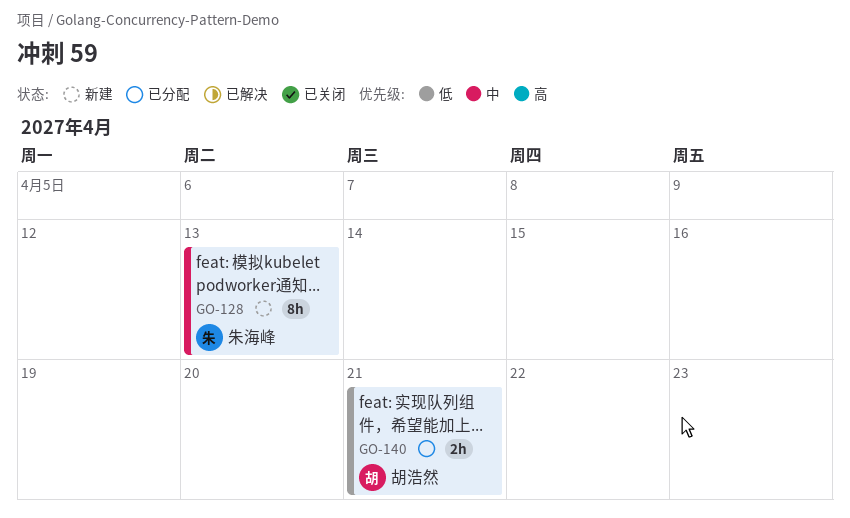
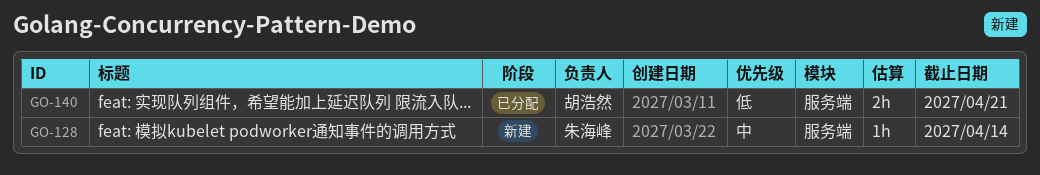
GO-128, estimate: 8h -> 1h
GO-128, due: Apr 13 -> Apr 14

